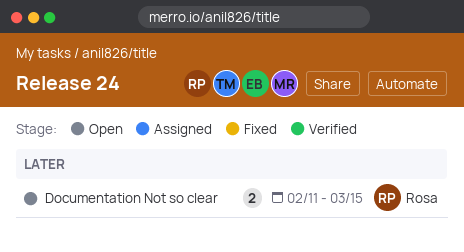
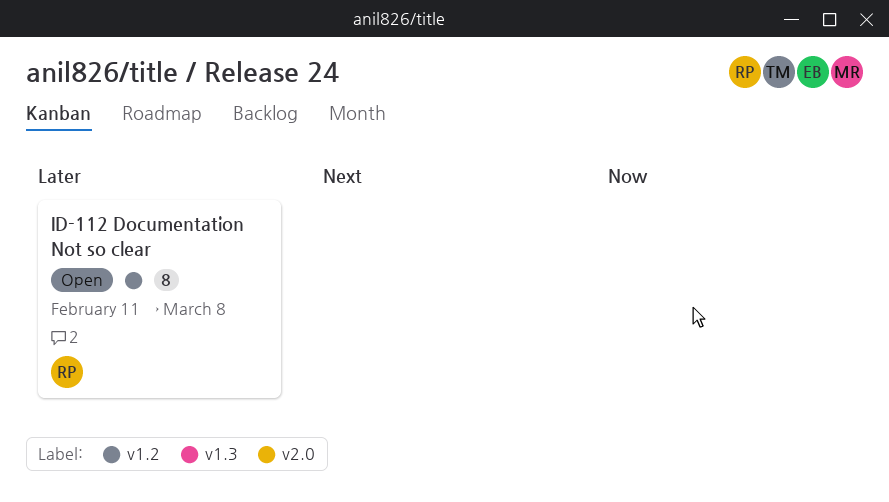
Documentation Not so clear, estimate: 2 -> 8
Documentation Not so clear, due: Mar 15 -> Mar 8

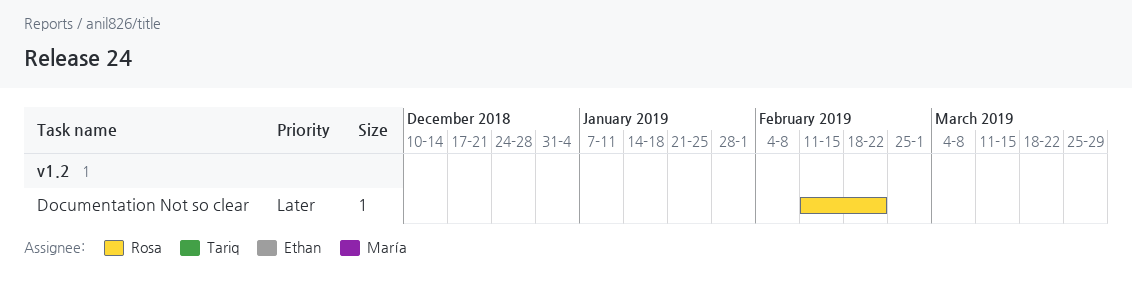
Documentation Not so clear, estimate: 8 -> 1
Documentation Not so clear, due: Mar 8 -> Feb 22

